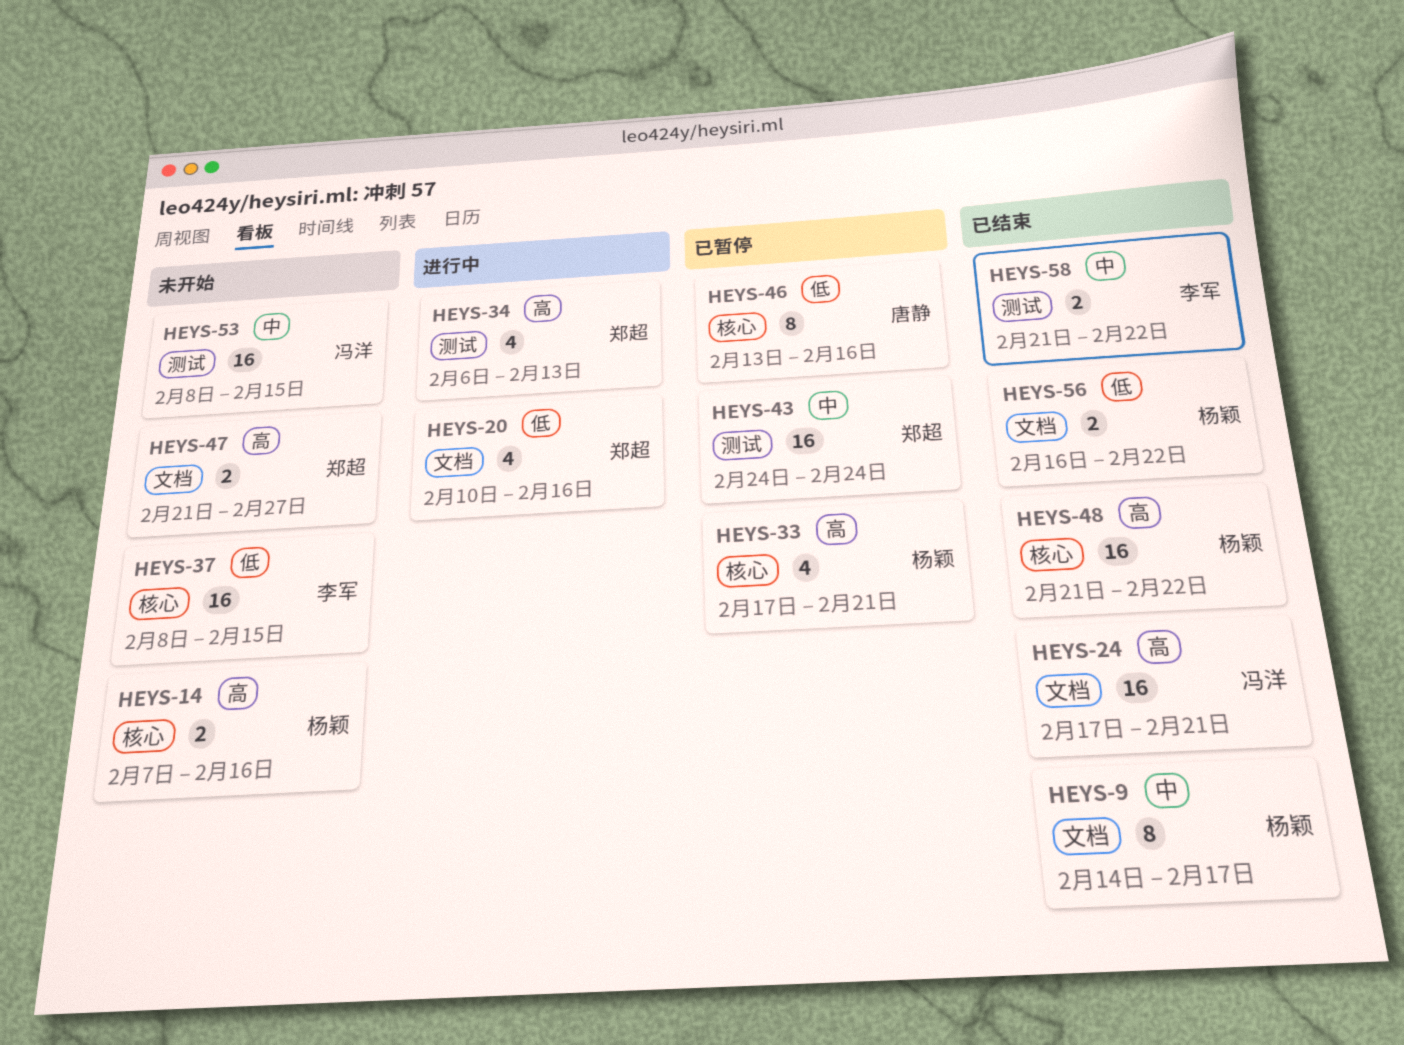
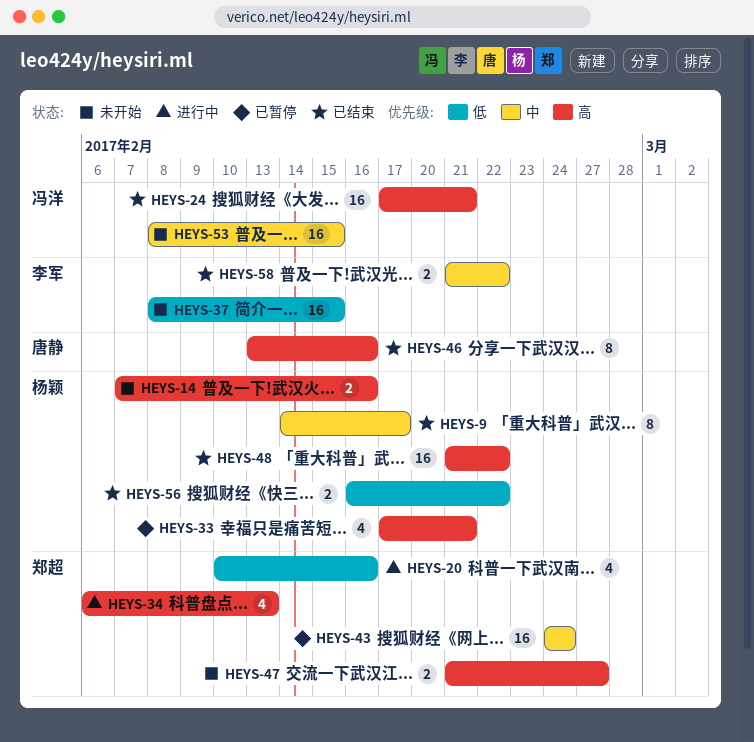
HEYS-46, status: 已暂停 -> 已结束
HEYS-46, priority: 低 -> 高

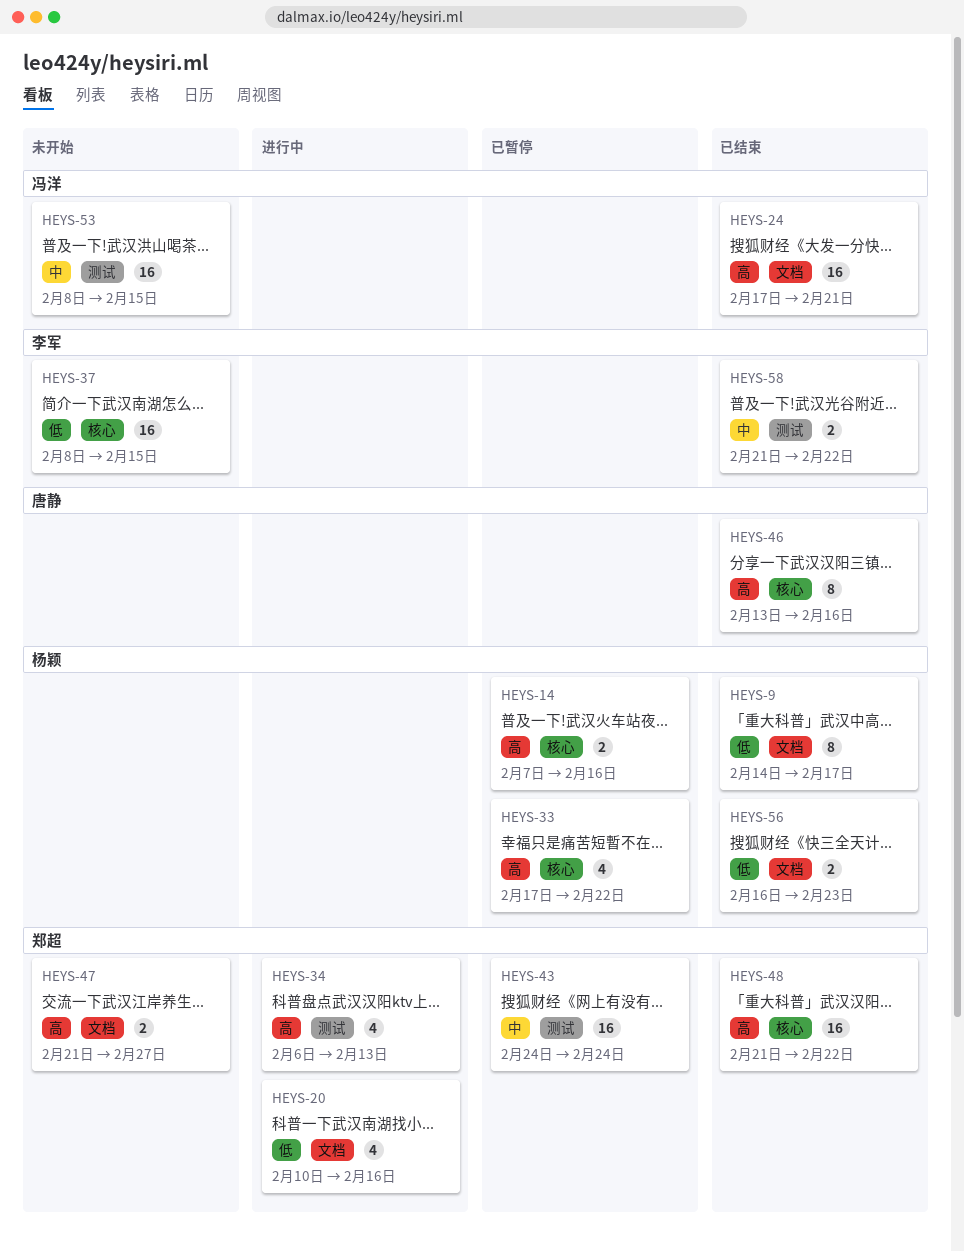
HEYS-9, priority: 中 -> 低
HEYS-14, status: 未开始 -> 已暂停
HEYS-33, due: Feb 21 -> Feb 22
HEYS-48, owner: 杨颖 -> 郑超
HEYS-56, due: Feb 22 -> Feb 23

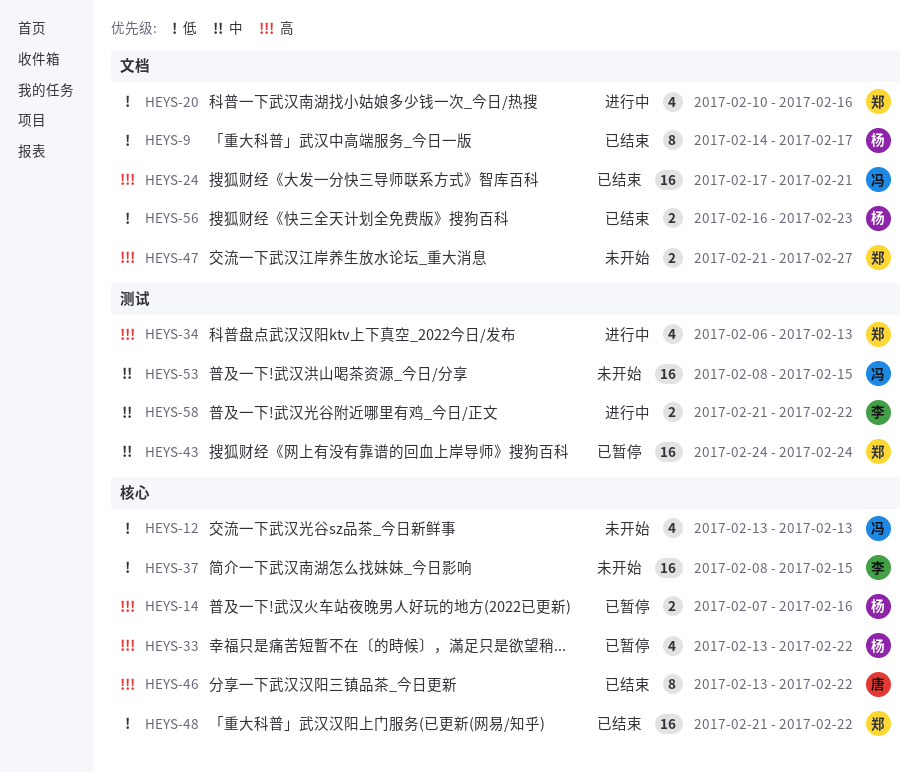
HEYS-12: none -> present
HEYS-33, start: Feb 17 -> Feb 13
HEYS-46, due: Feb 16 -> Feb 22
HEYS-48, priority: 高 -> 低
HEYS-58, status: 已结束 -> 进行中

